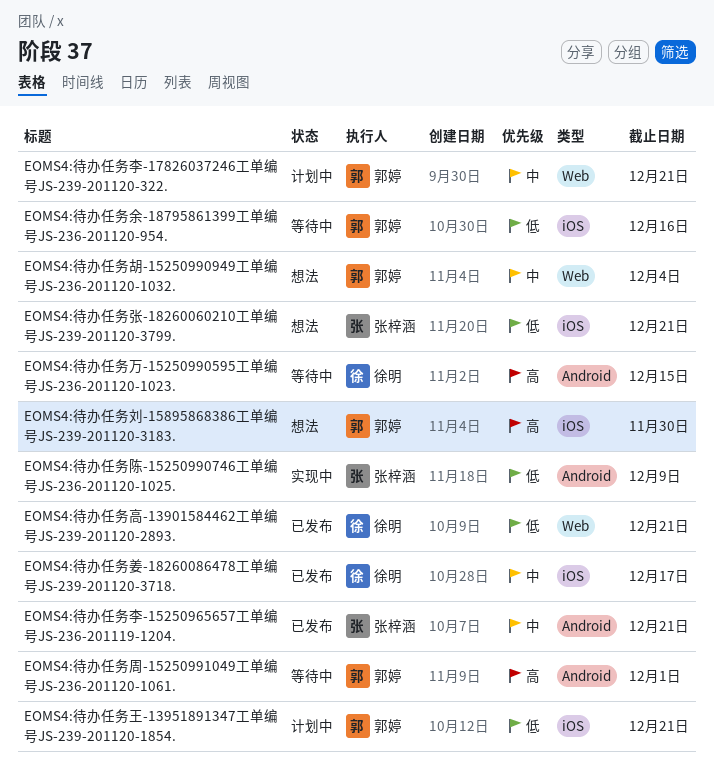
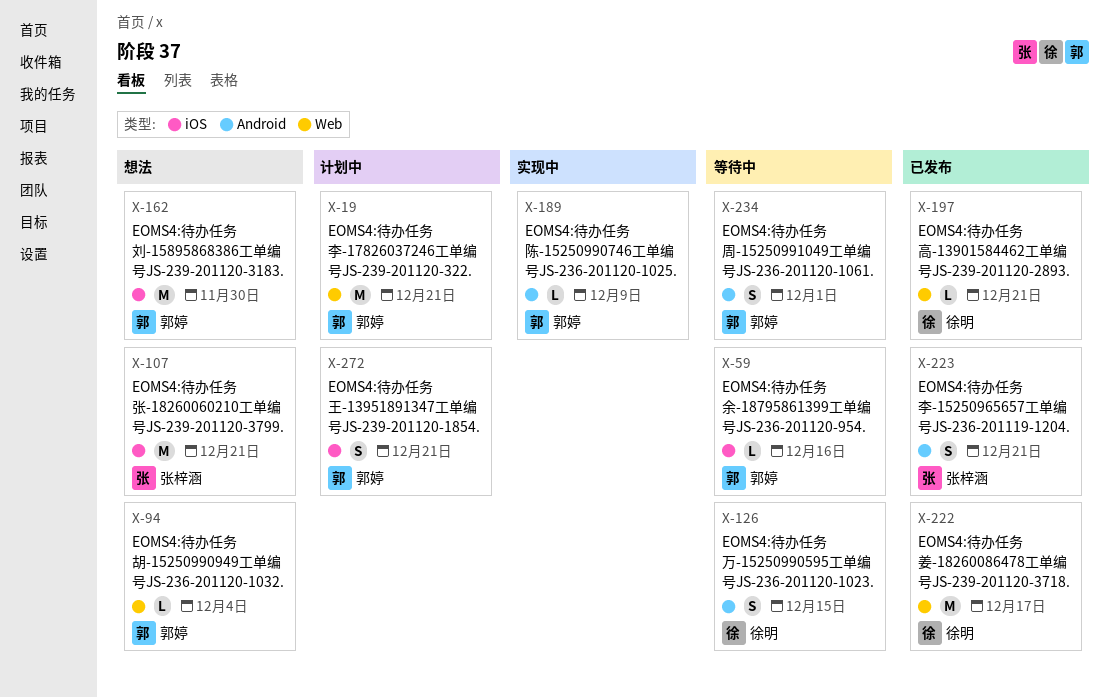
EOMS4:待办任务姜-18260086478工单编号JS-239-201120-3718., label: iOS -> Web
EOMS4:待办任务陈-15250990746工单编号JS-236-201120-1025., owner: 张梓涵 -> 郭婷

